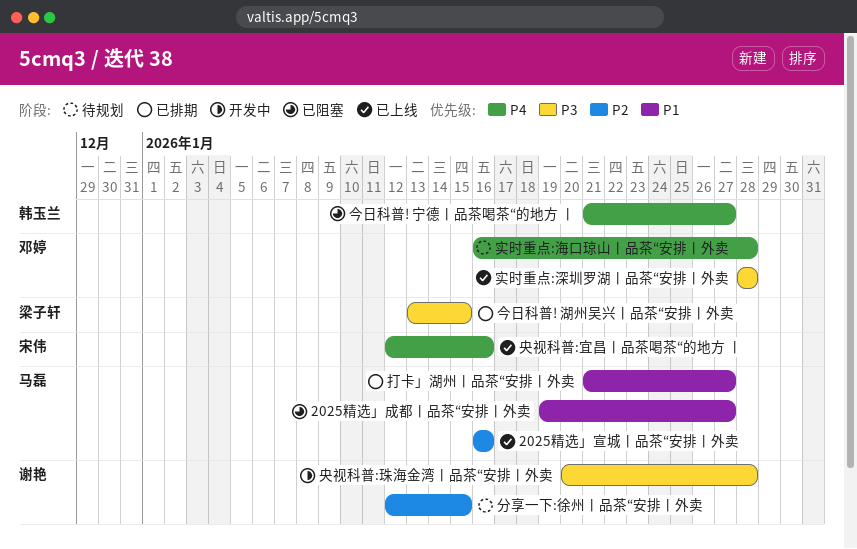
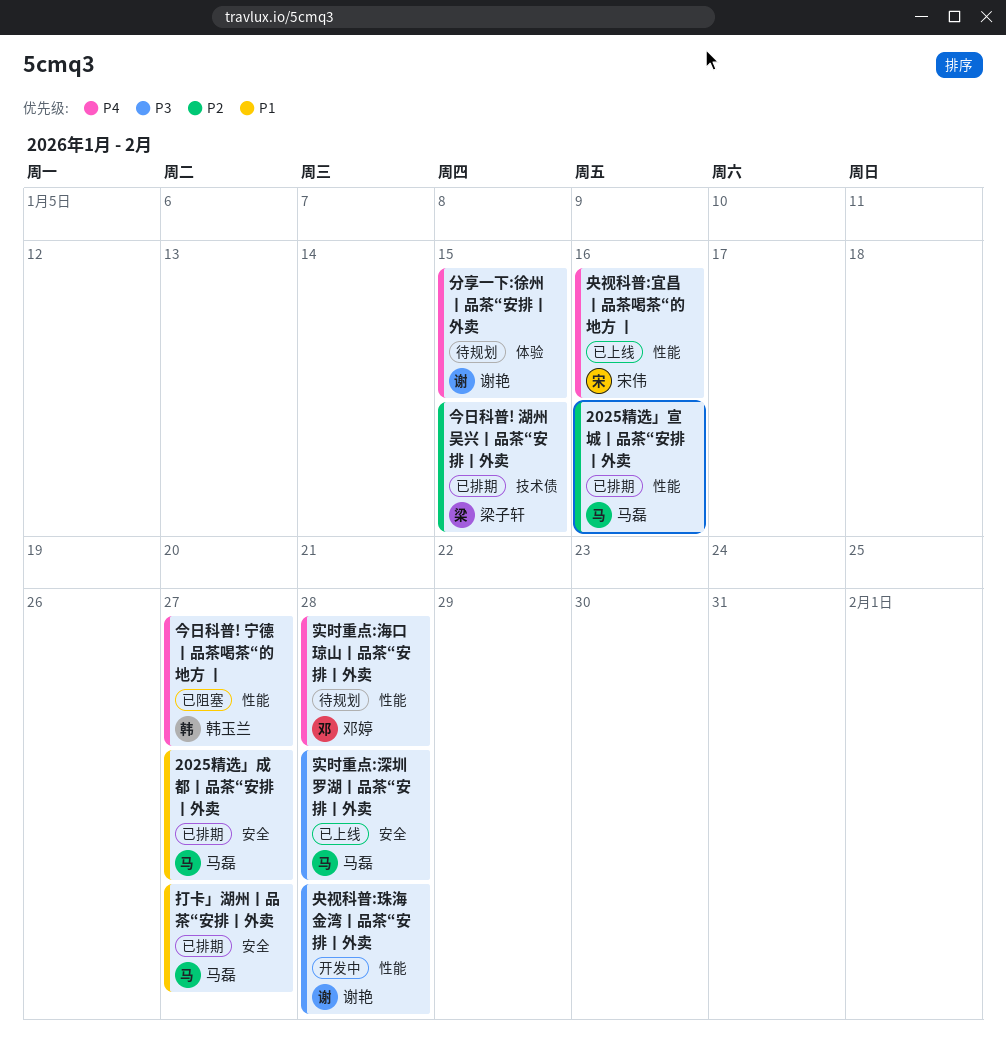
2025精选」宣城丨品茶“安排丨外卖, status: 已上线 -> 已排期
2025精选」成都丨品茶“安排丨外卖, status: 已阻塞 -> 已排期
今日科普! 湖州吴兴丨品茶“安排丨外卖, priority: P3 -> P2
分享一下:徐州丨品茶“安排丨外卖, priority: P2 -> P4
实时重点:深圳罗湖丨品茶“安排丨外卖, owner: 邓婷 -> 马磊

